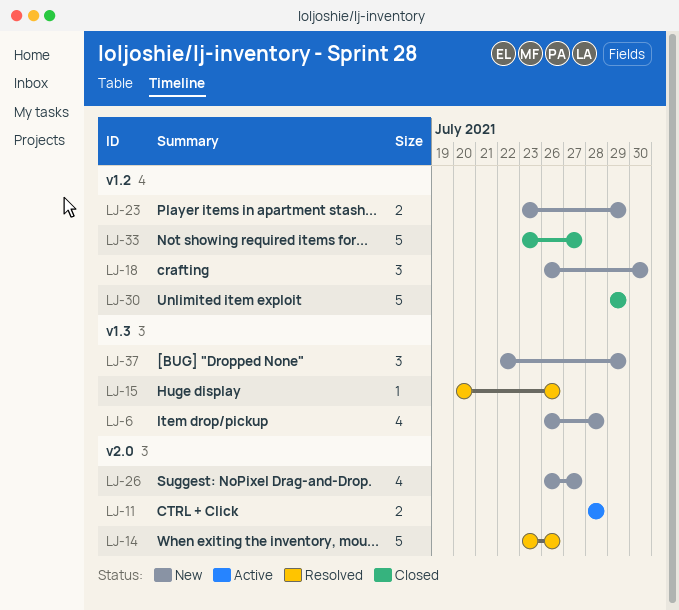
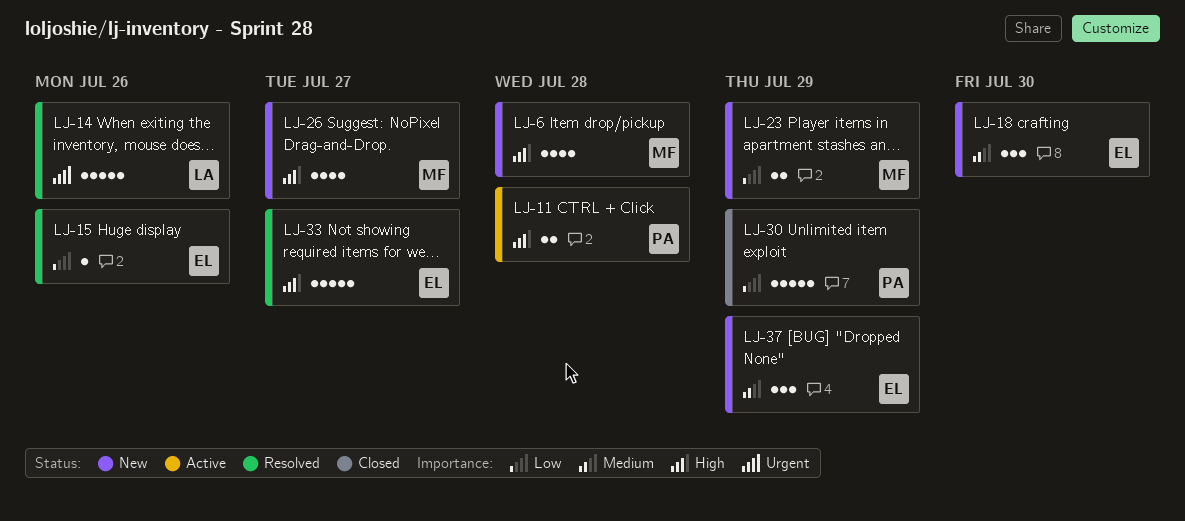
LJ-33, status: Closed -> Resolved

